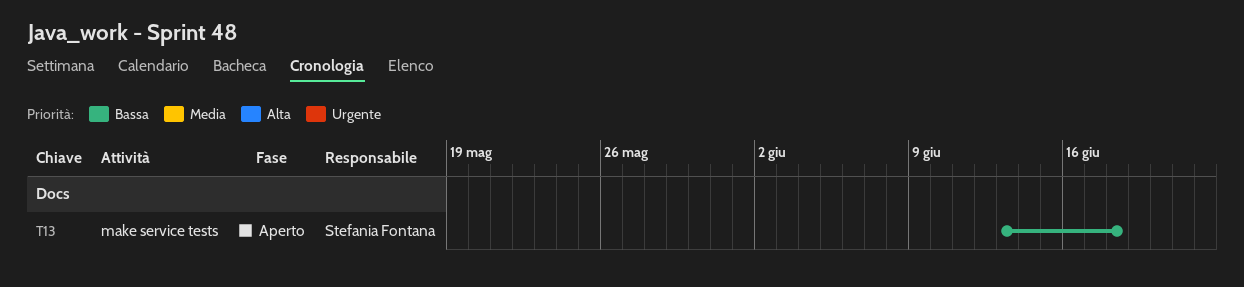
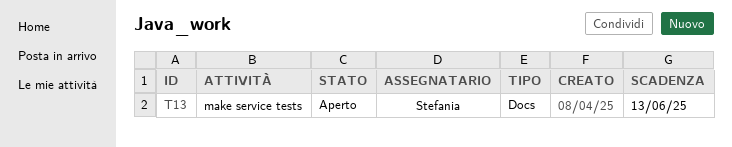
T13, due: Jun 18 -> Jun 13

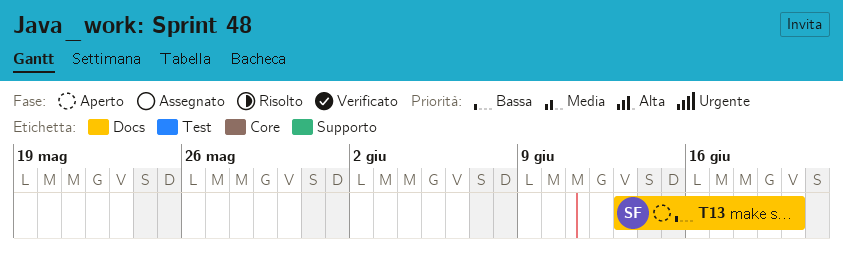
T13, due: Jun 13 -> Jun 20

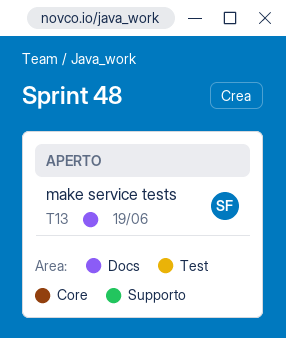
T13, due: Jun 20 -> Jun 19

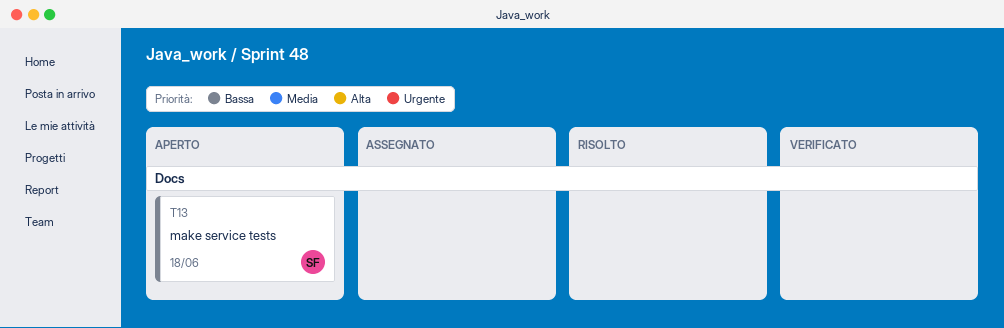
T13, due: Jun 19 -> Jun 18

